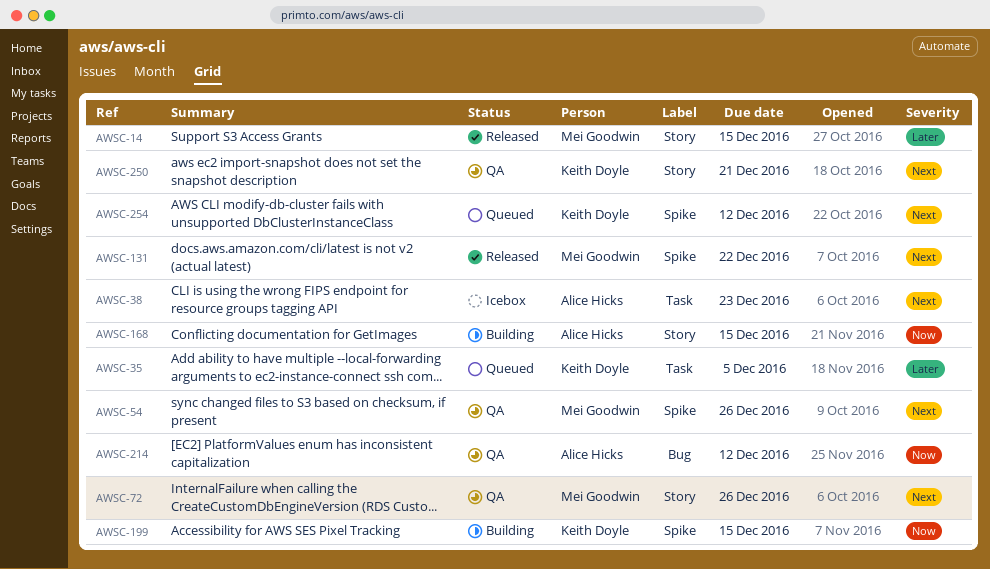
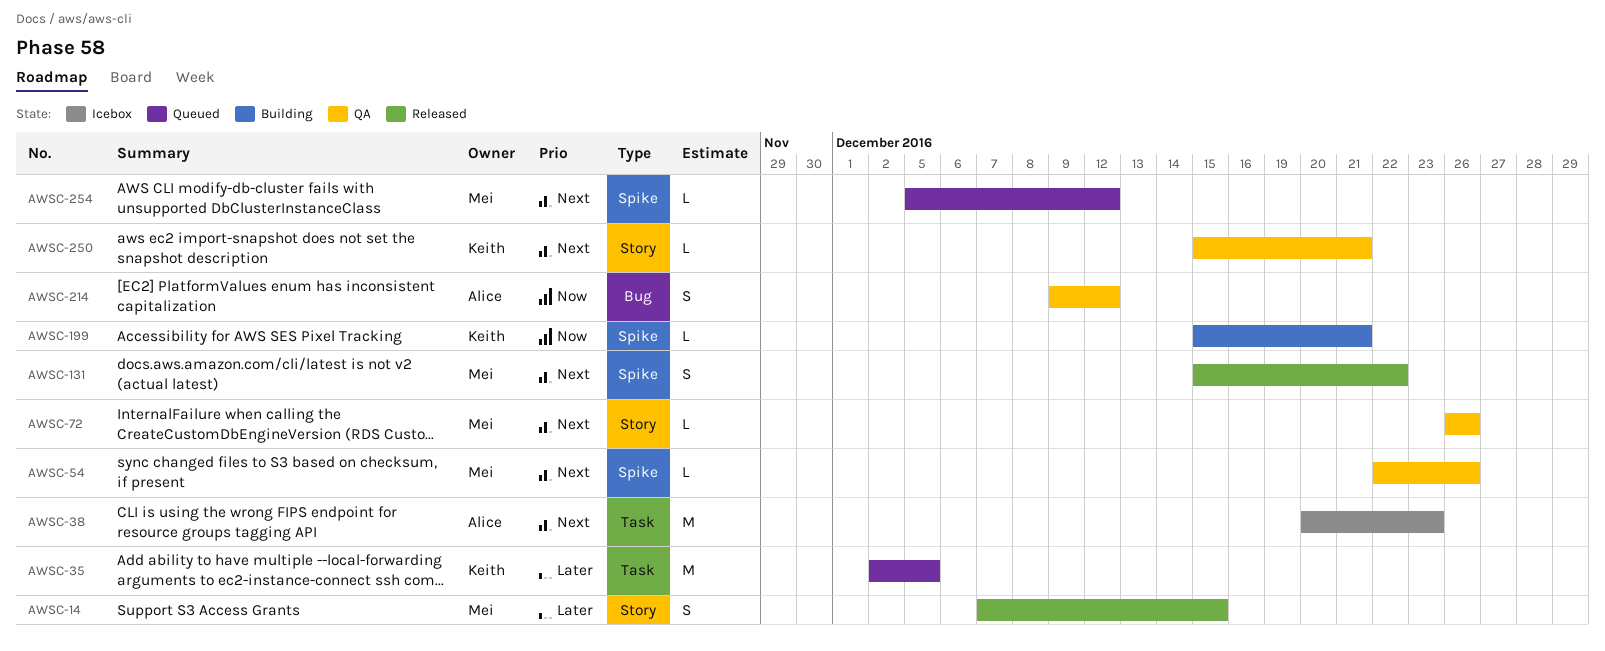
AWSC-168: present -> none
AWSC-199, due: Dec 15 -> Dec 21
AWSC-254, owner: Keith Doyle -> Mei Goodwin

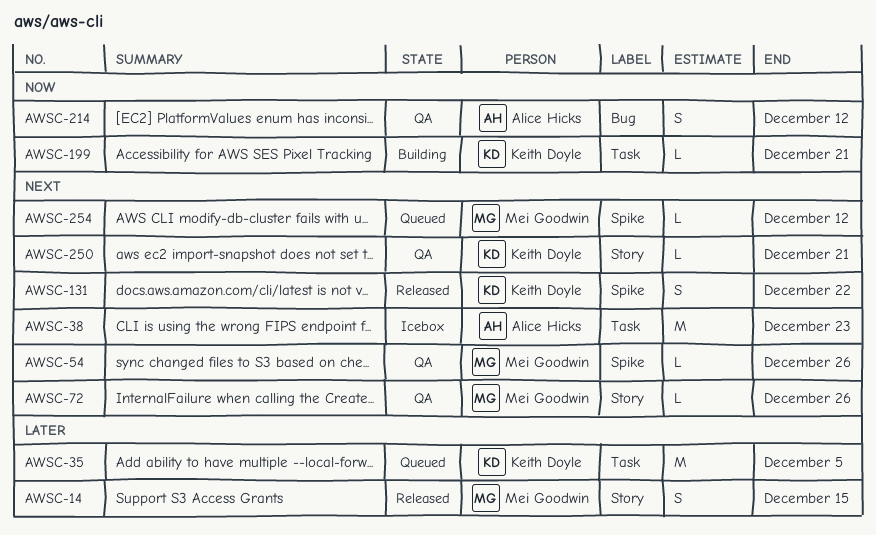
AWSC-131, owner: Mei Goodwin -> Keith Doyle
AWSC-199, label: Spike -> Task

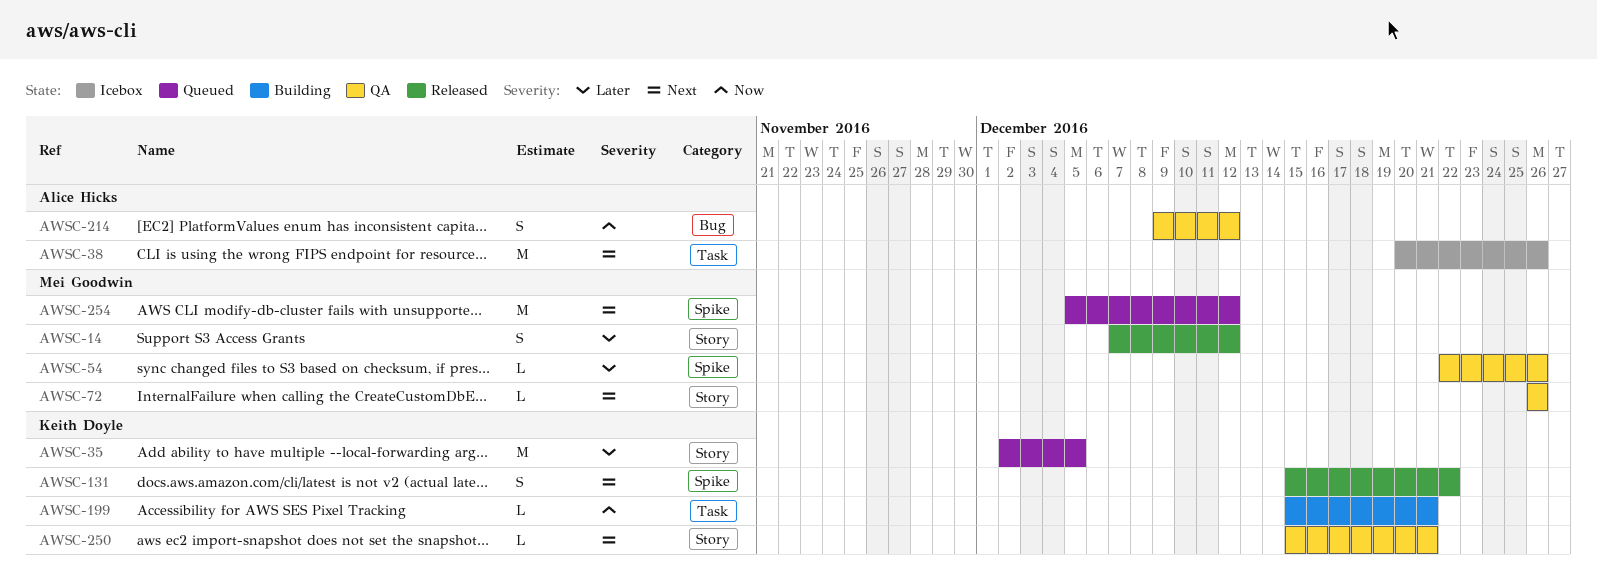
AWSC-14, due: Dec 15 -> Dec 12
AWSC-35, label: Task -> Story
AWSC-38, due: Dec 23 -> Dec 26
AWSC-54, priority: Next -> Later
AWSC-254, estimate: L -> M

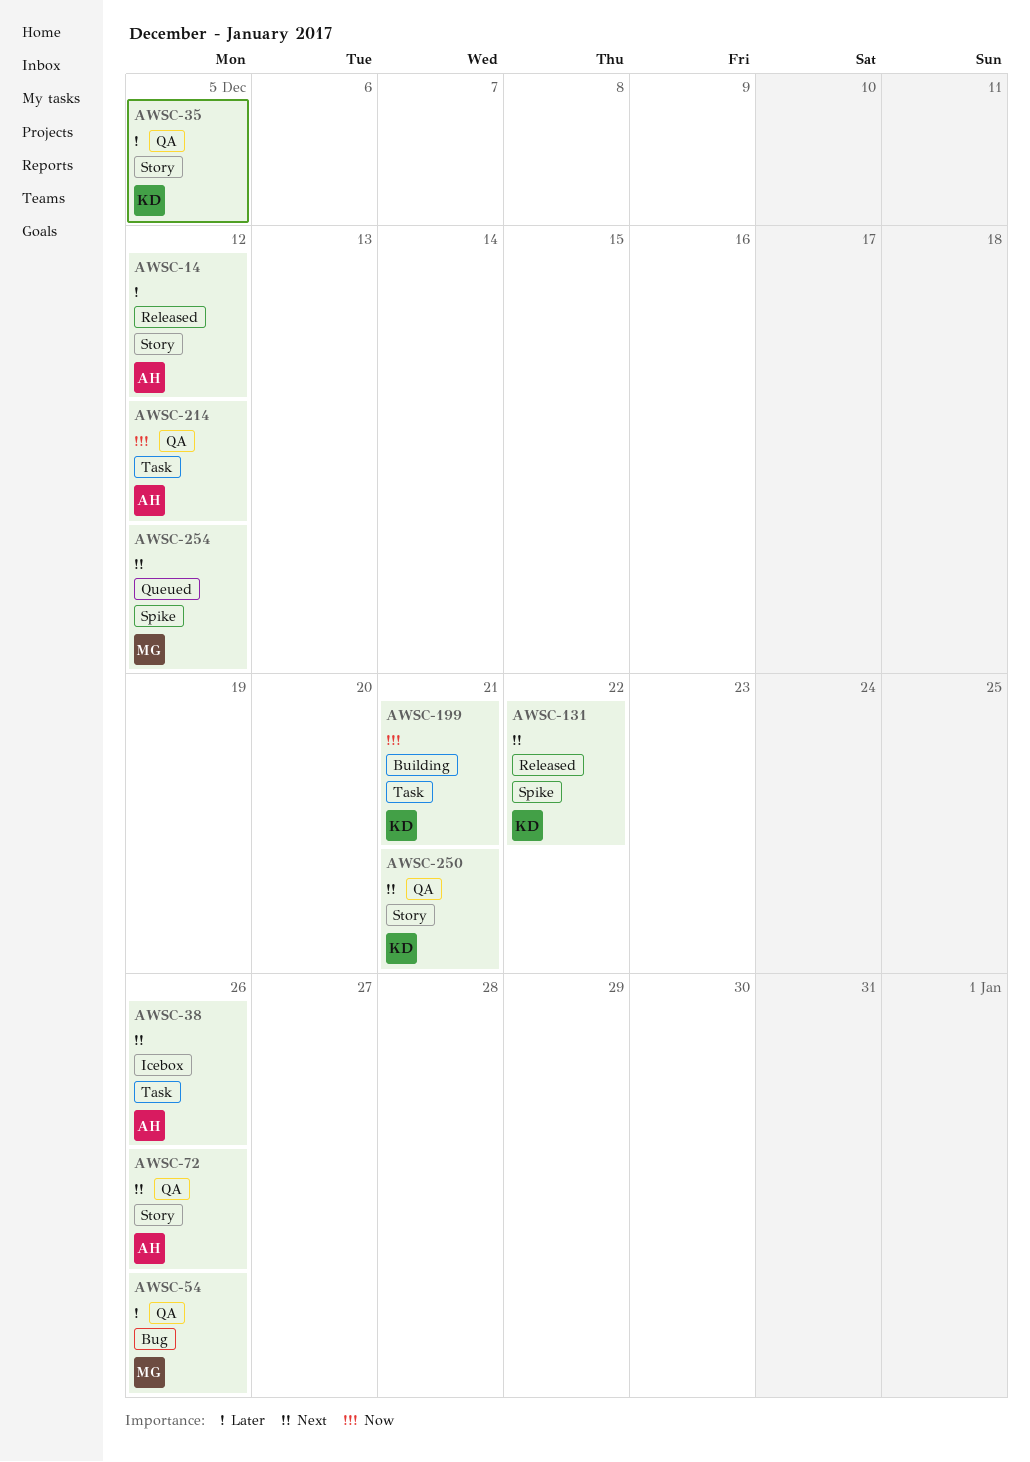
AWSC-14, owner: Mei Goodwin -> Alice Hicks
AWSC-35, status: Queued -> QA
AWSC-54, label: Spike -> Bug
AWSC-72, owner: Mei Goodwin -> Alice Hicks
AWSC-214, label: Bug -> Task

